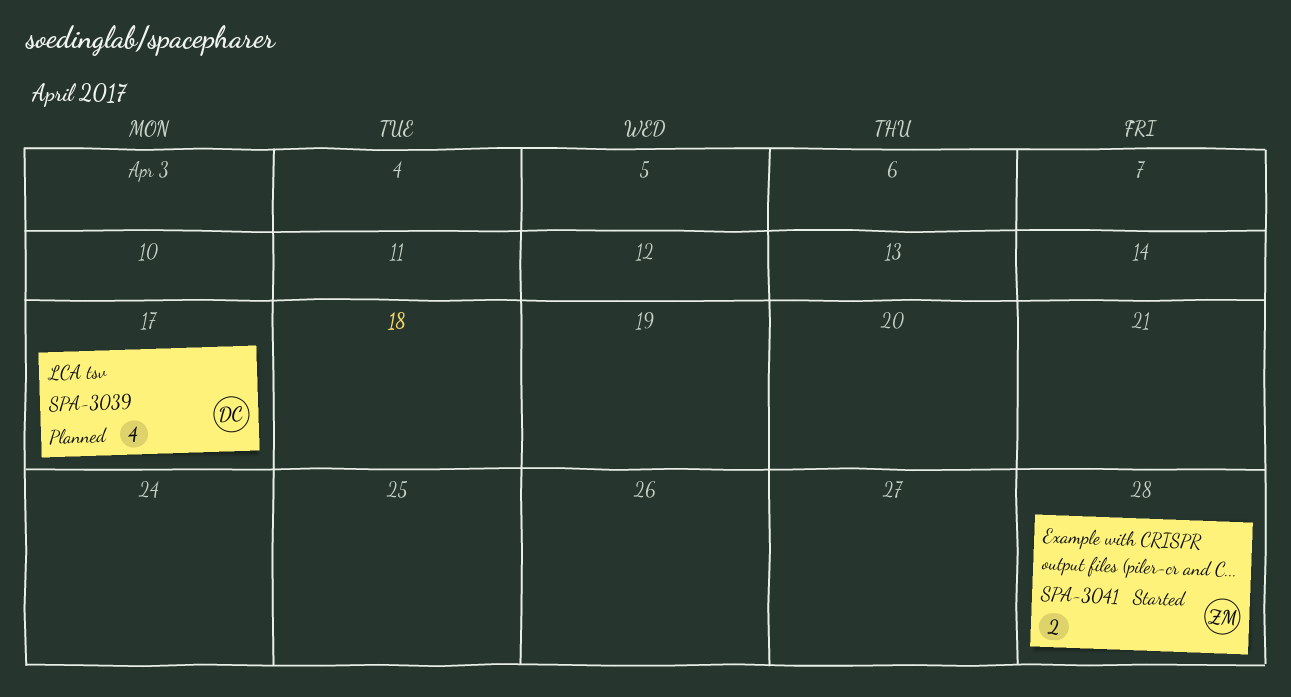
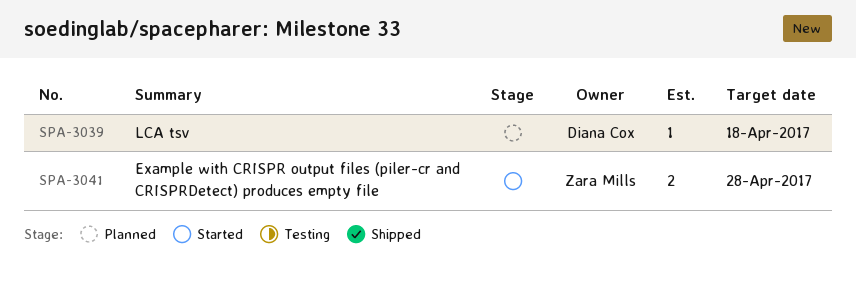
SPA-3039, estimate: 4 -> 1
SPA-3039, due: Apr 17 -> Apr 18

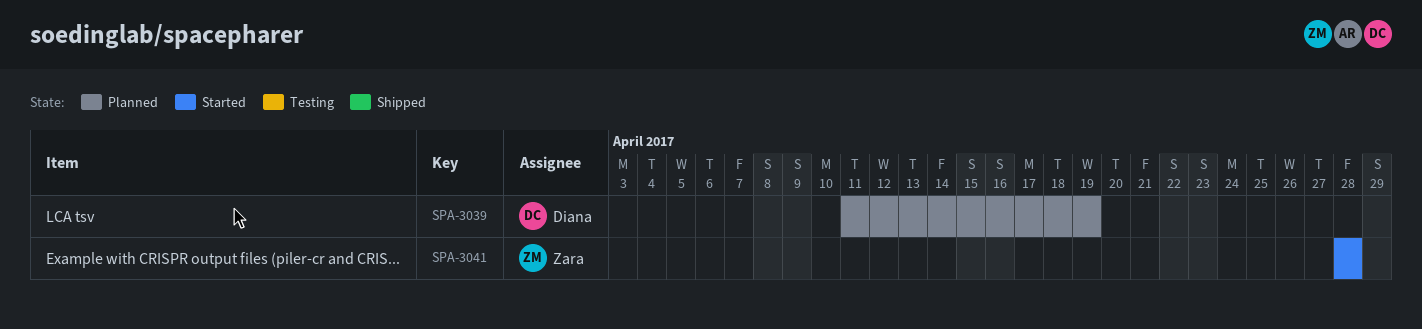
SPA-3039, due: Apr 18 -> Apr 19

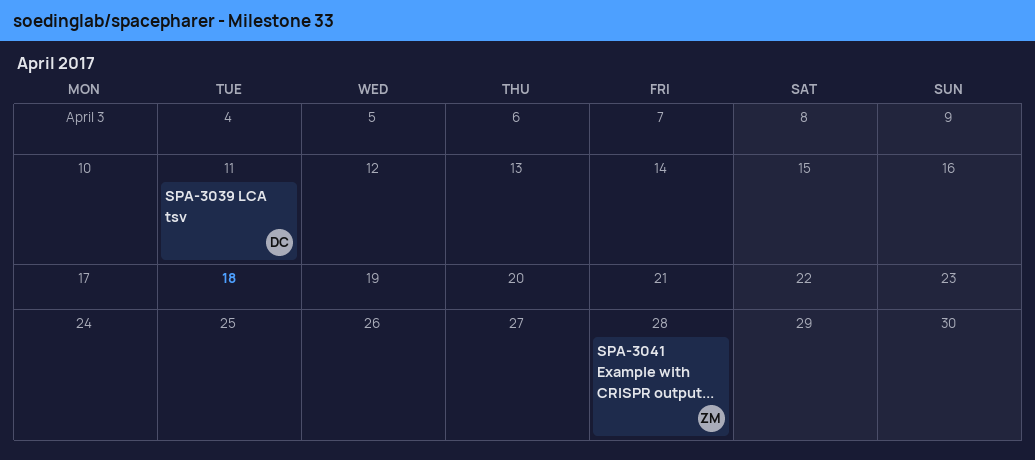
SPA-3039, due: Apr 19 -> Apr 11

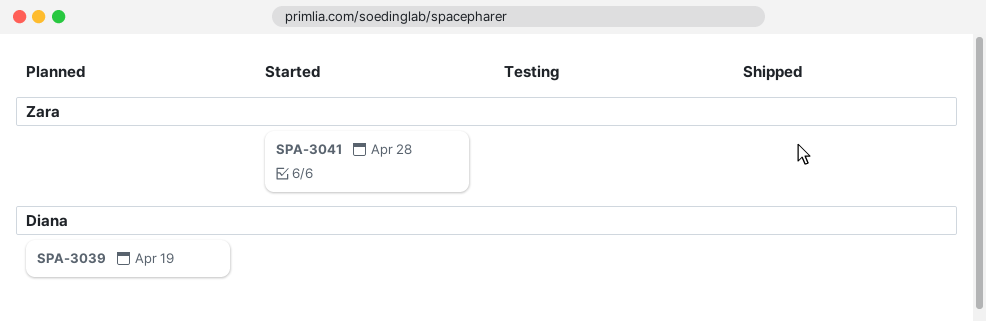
SPA-3039, due: Apr 11 -> Apr 19

